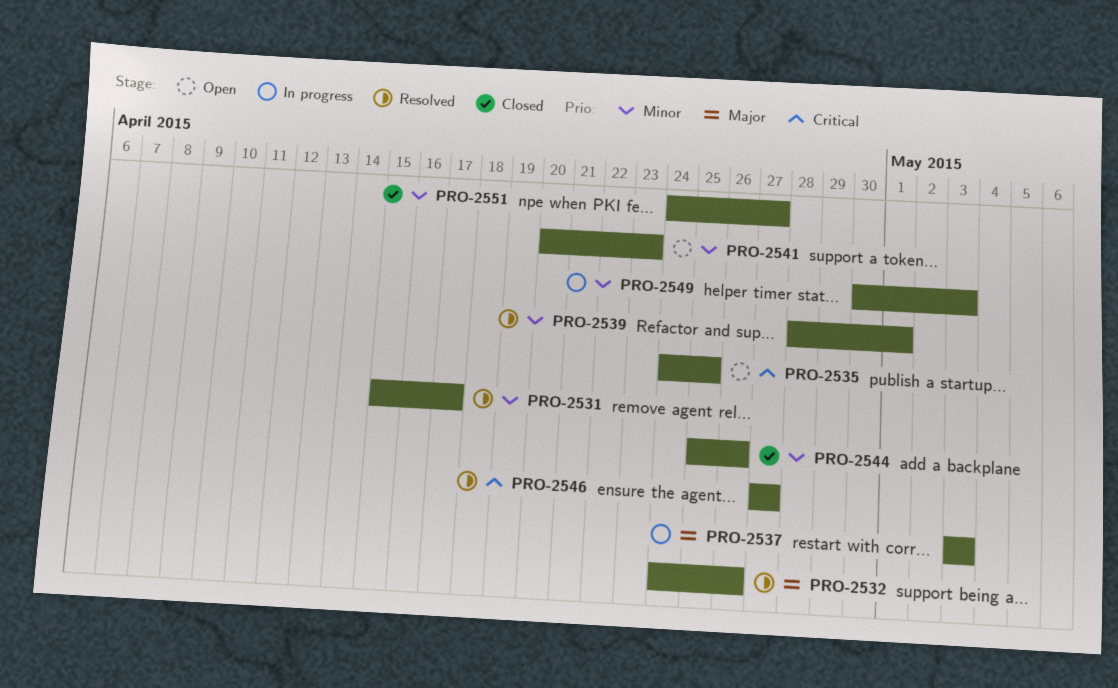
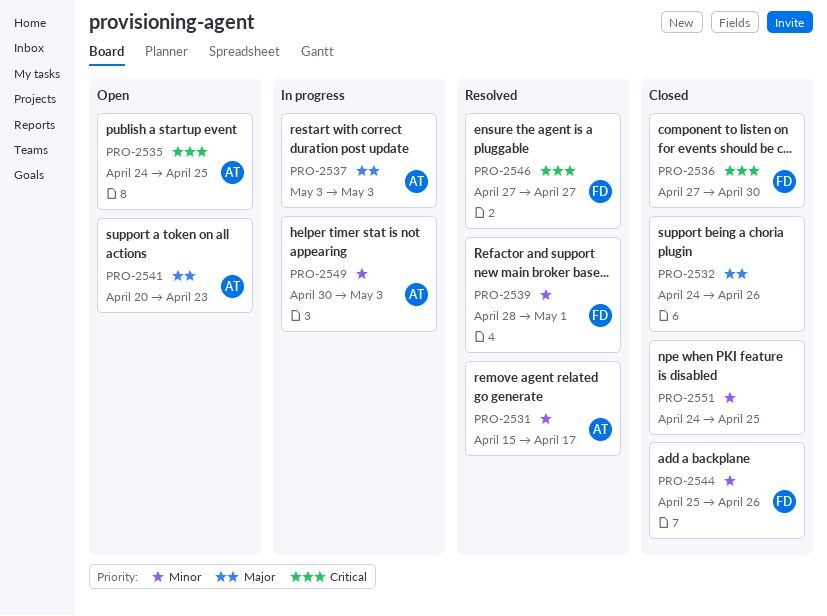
PRO-2532, status: Resolved -> Closed
PRO-2536: none -> present
PRO-2541, priority: Minor -> Major
PRO-2551, due: Apr 27 -> Apr 25

